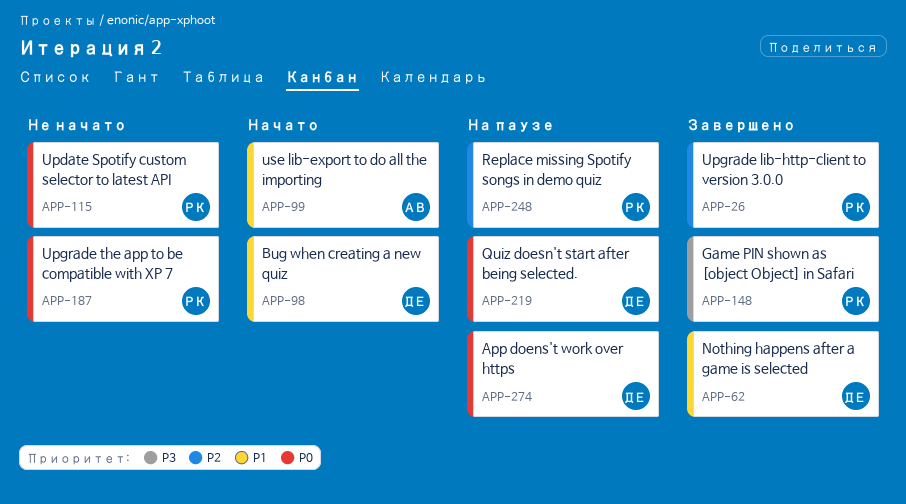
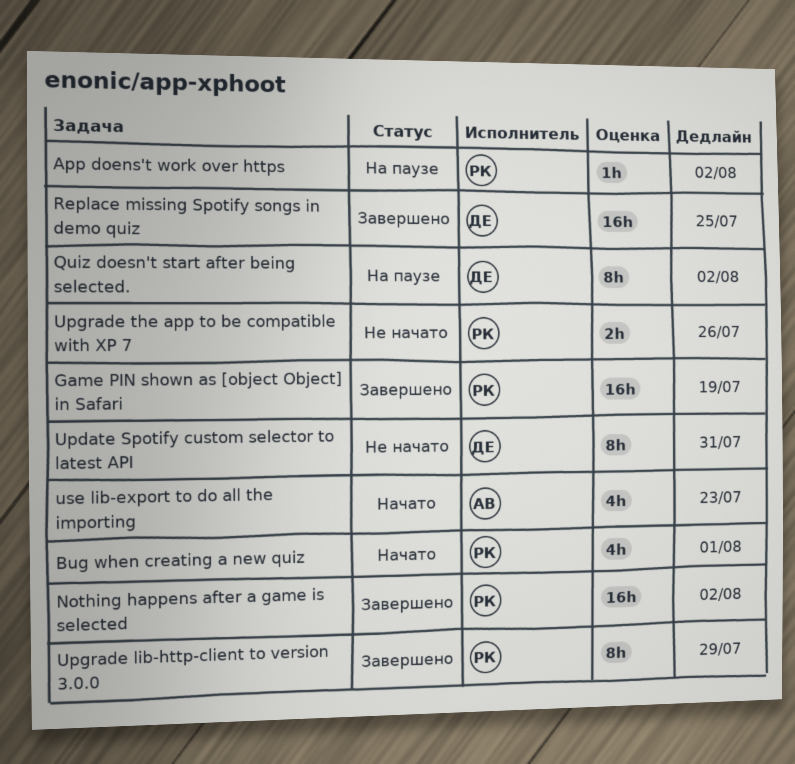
App doens't work over https, owner: ДЕ -> РК
Bug when creating a new quiz, owner: ДЕ -> РК
Nothing happens after a game is selected, owner: ДЕ -> РК
Replace missing Spotify songs in demo quiz, status: На паузе -> Завершено
Replace missing Spotify songs in demo quiz, owner: РК -> ДЕ
Update Spotify custom selector to latest API, owner: РК -> ДЕ

